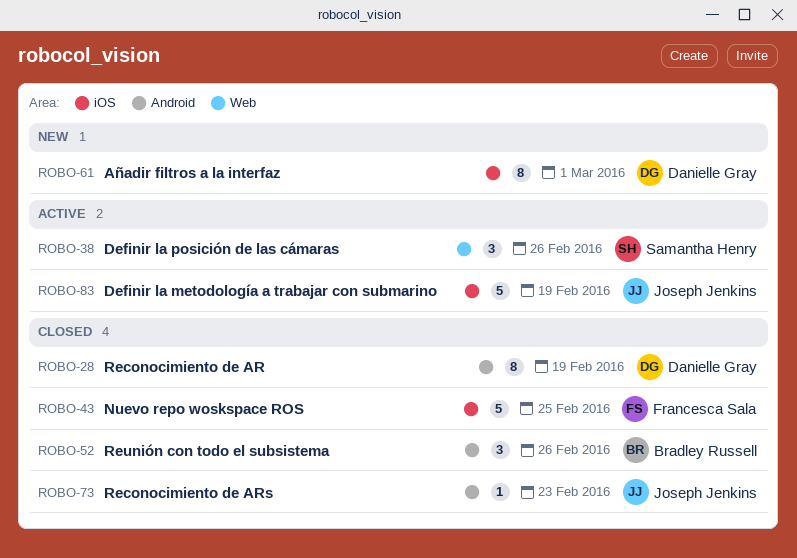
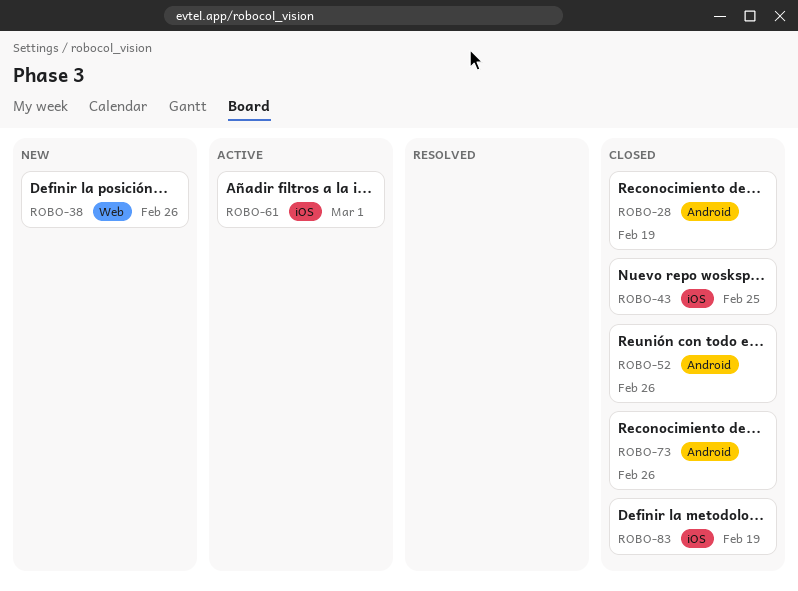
ROBO-38, status: Active -> New
ROBO-61, status: New -> Active
ROBO-73, due: Feb 23 -> Feb 26
ROBO-83, status: Active -> Closed

